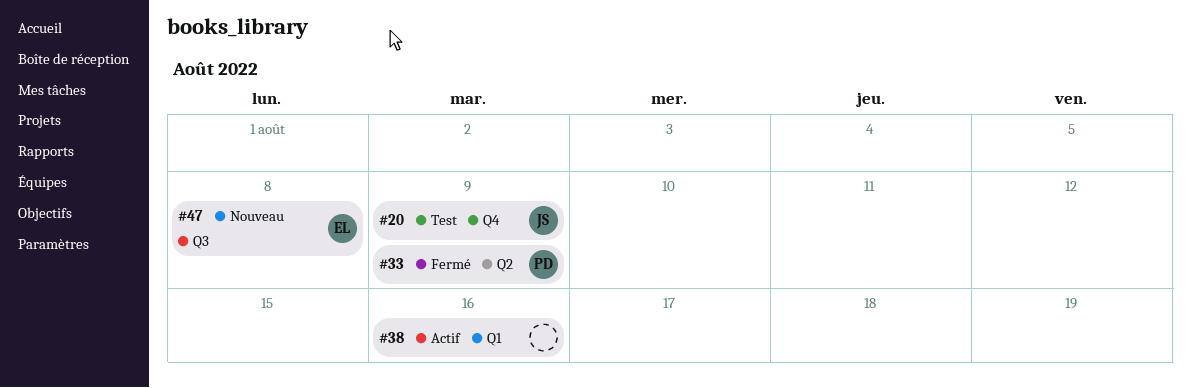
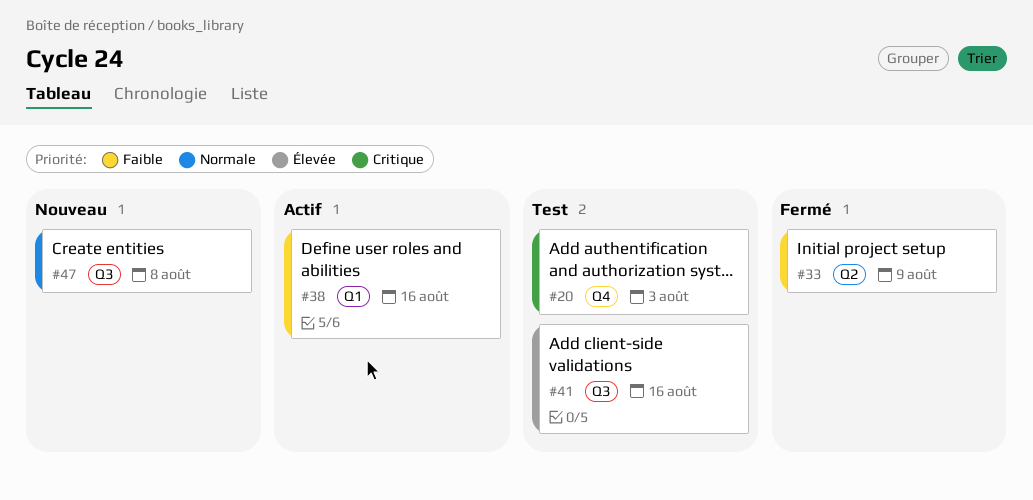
#20, due: Aug 9 -> Aug 3
#41: none -> present

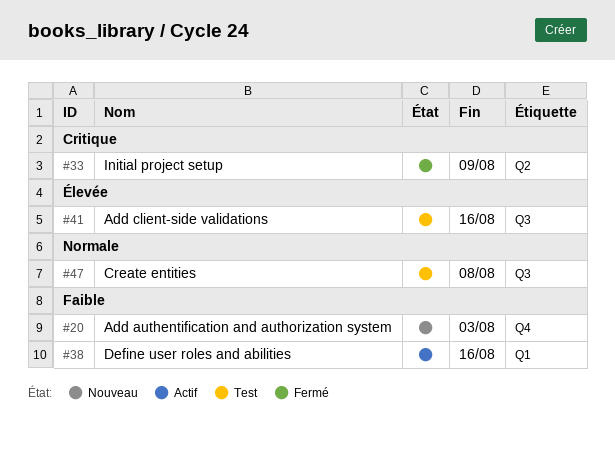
#20, status: Test -> Nouveau
#20, priority: Critique -> Faible
#33, priority: Faible -> Critique
#47, status: Nouveau -> Test

